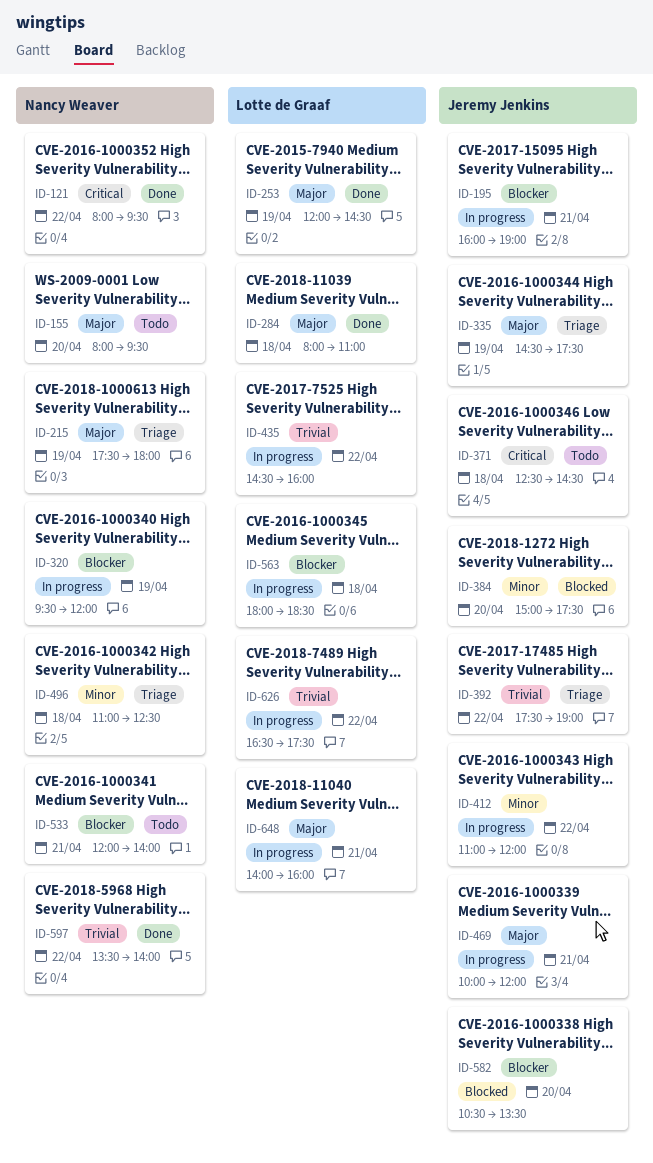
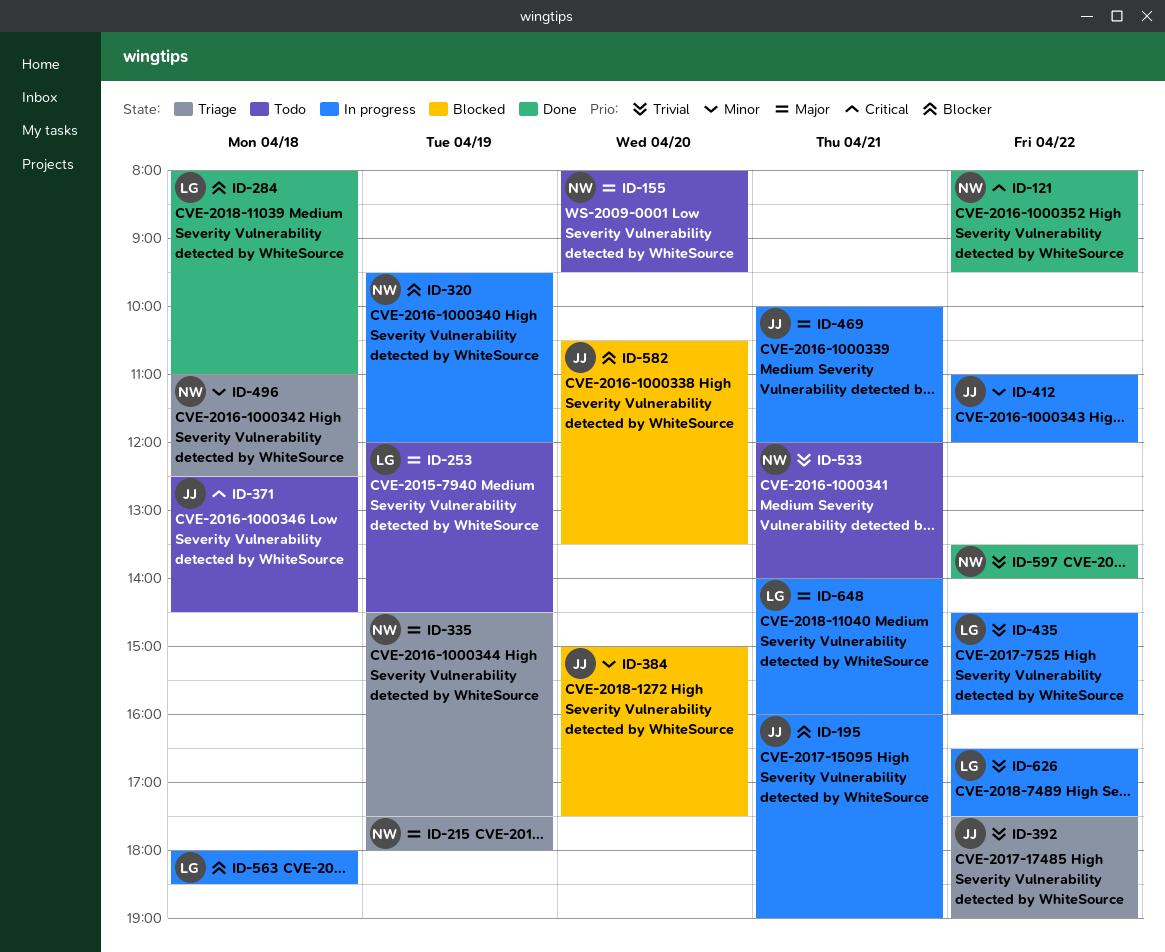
ID-253, status: Done -> Todo
ID-284, priority: Major -> Blocker
ID-335, owner: Jeremy Jenkins -> Nancy Weaver
ID-533, priority: Blocker -> Trivial

